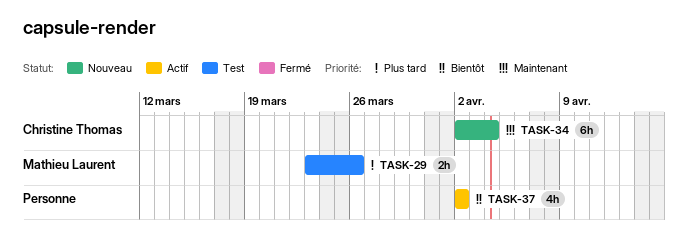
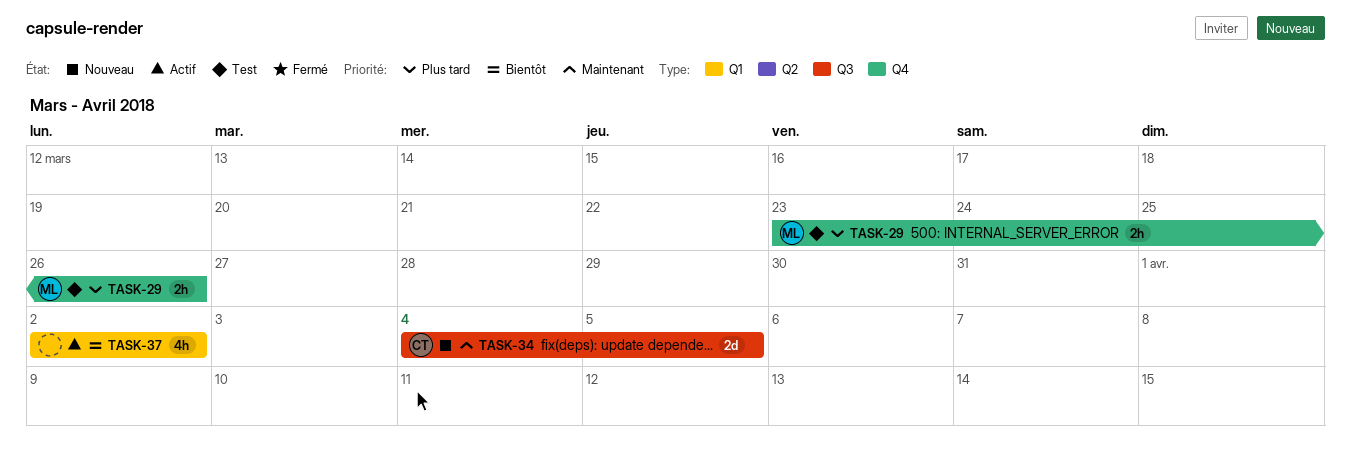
TASK-34, estimate: 6h -> 2d
TASK-34, start: Apr 2 -> Apr 4
TASK-34, due: Apr 4 -> Apr 5

